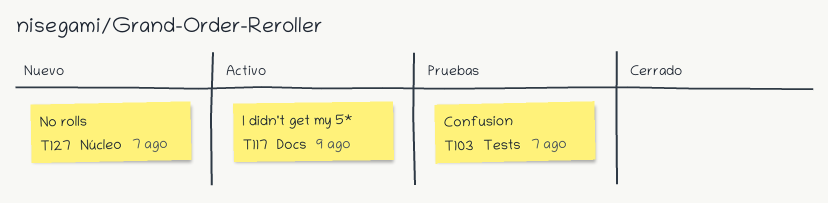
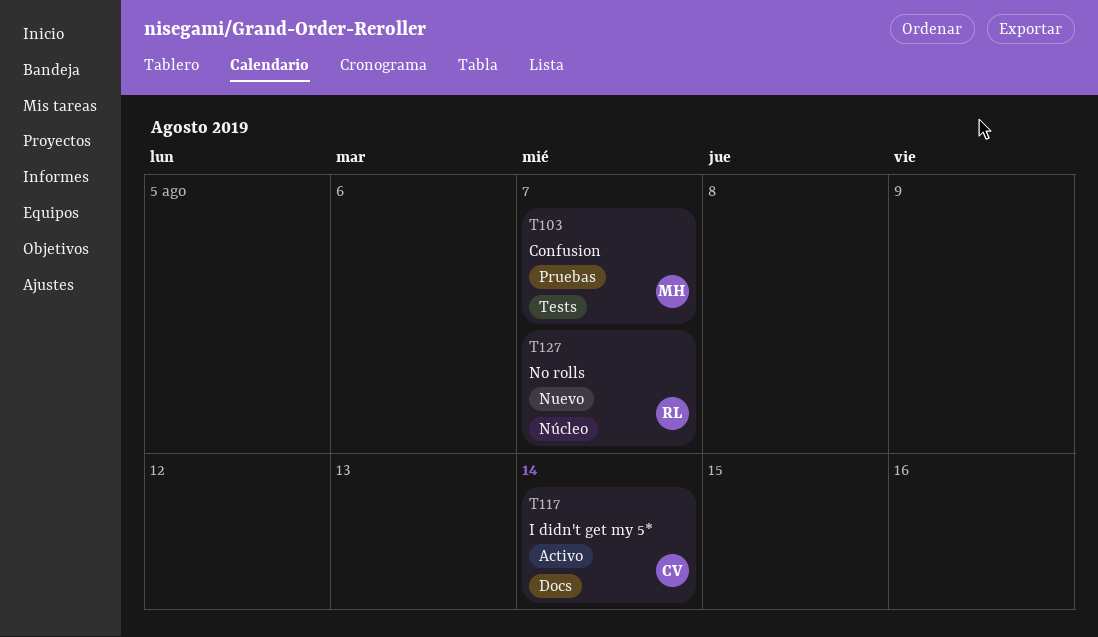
T117, due: Aug 9 -> Aug 14

